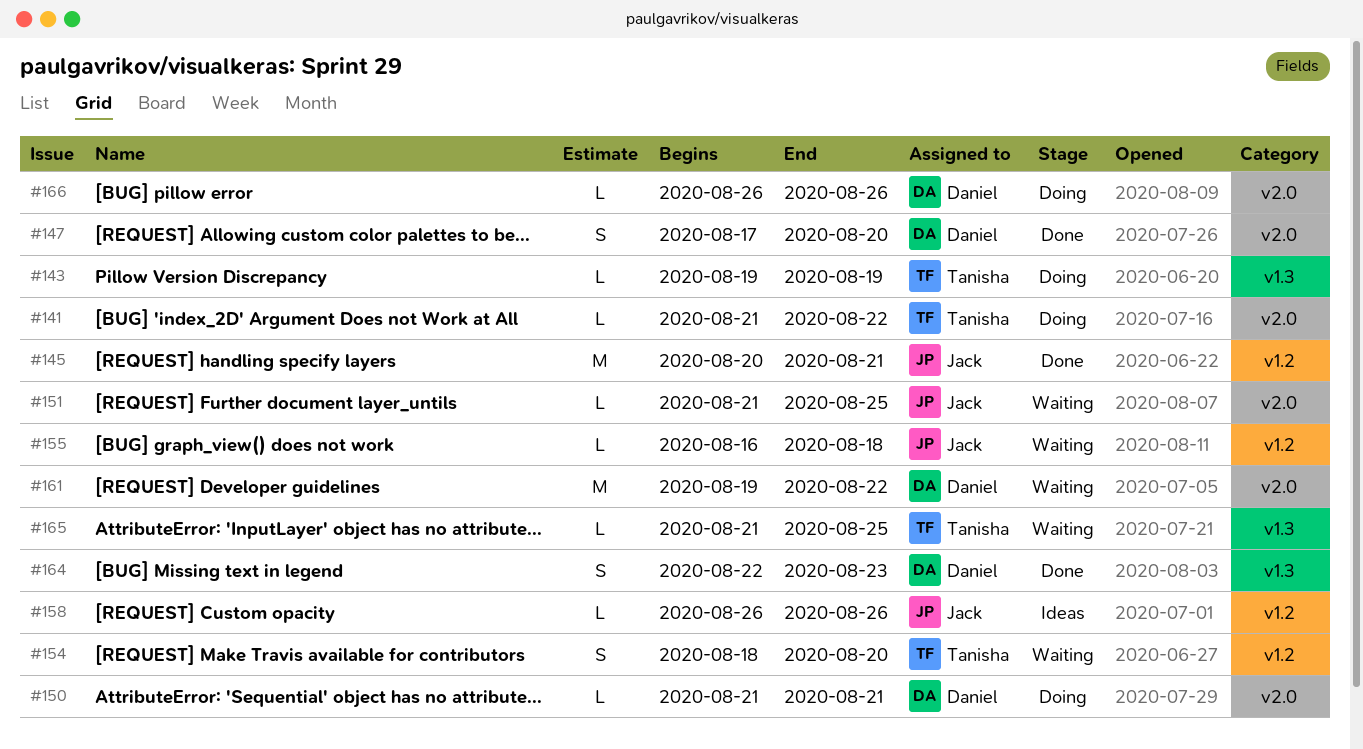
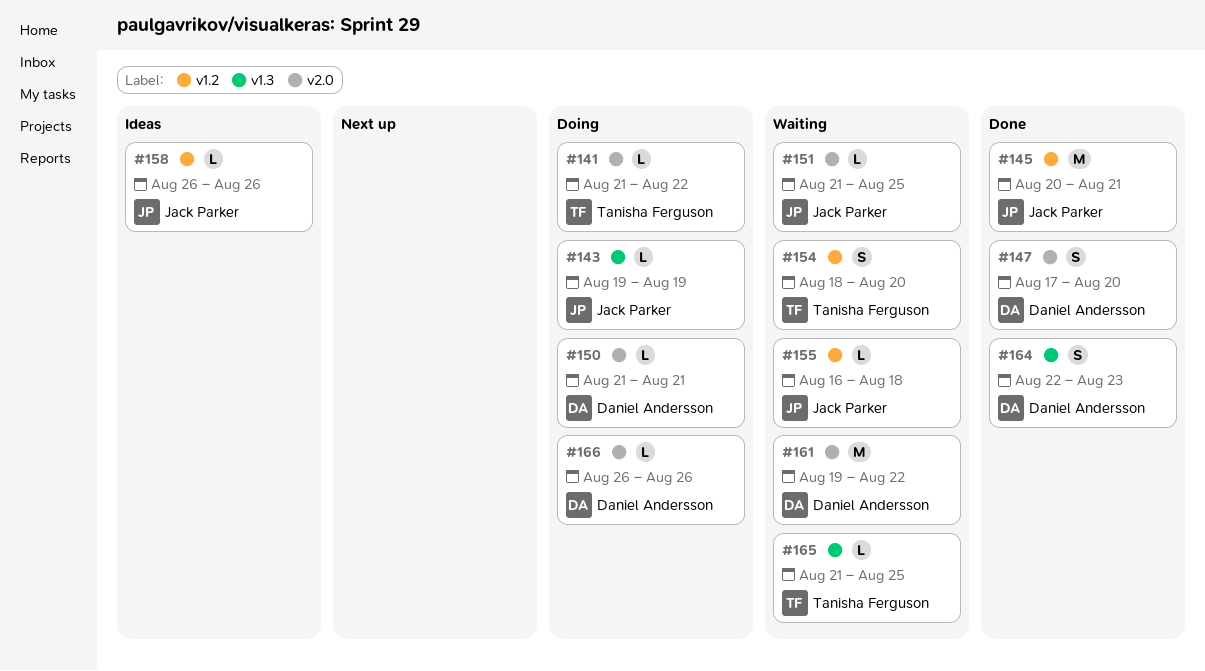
#143, owner: Tanisha Ferguson -> Jack Parker

